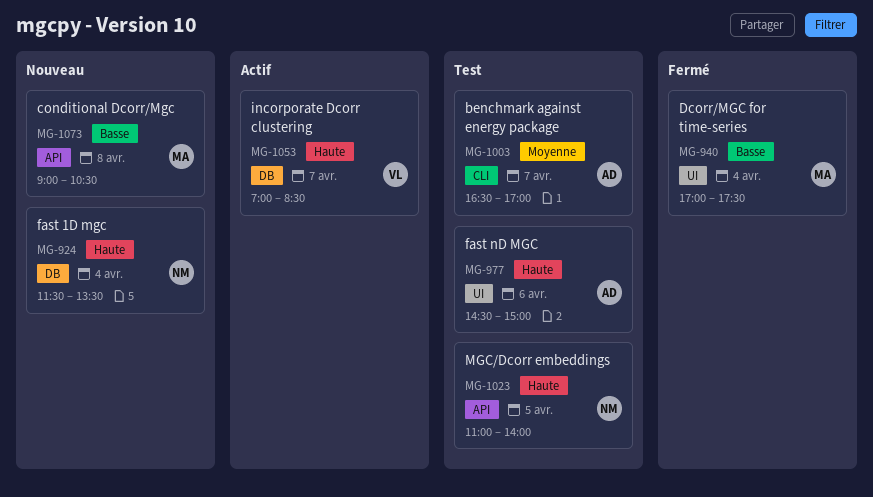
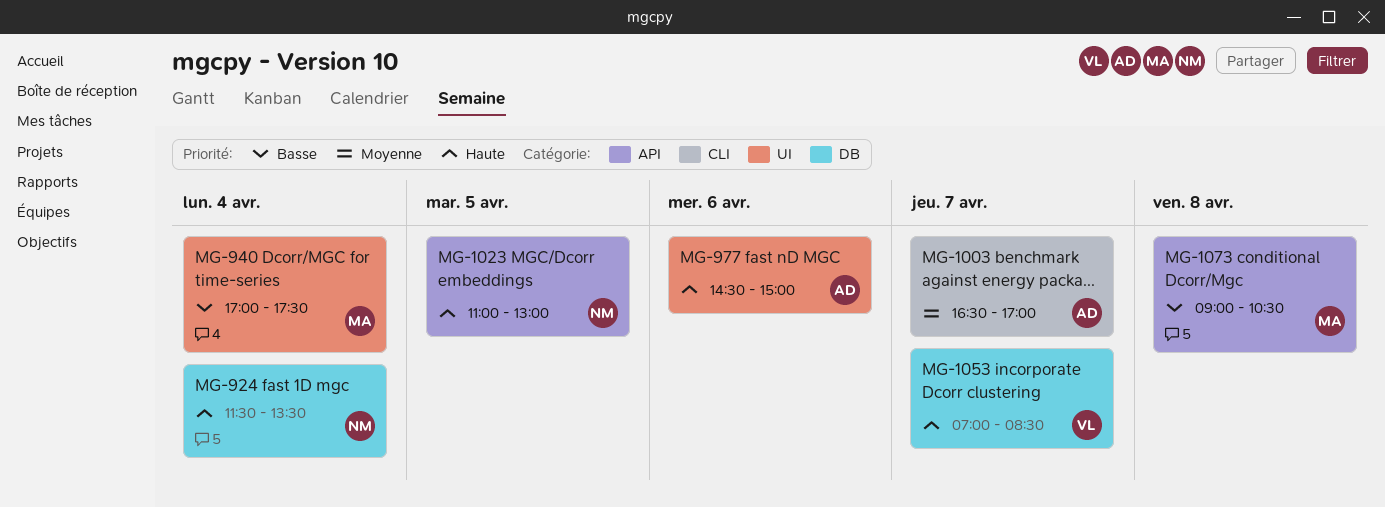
MG-1023, ends: 14:00 -> 13:00

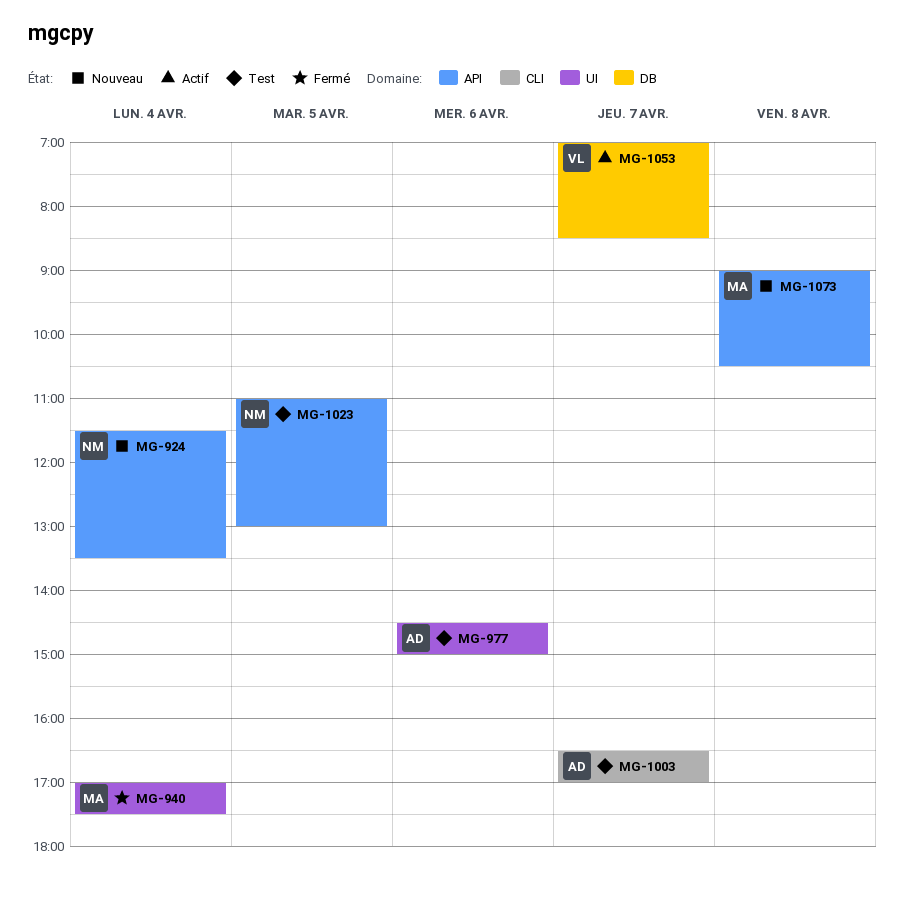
MG-924, label: DB -> API

